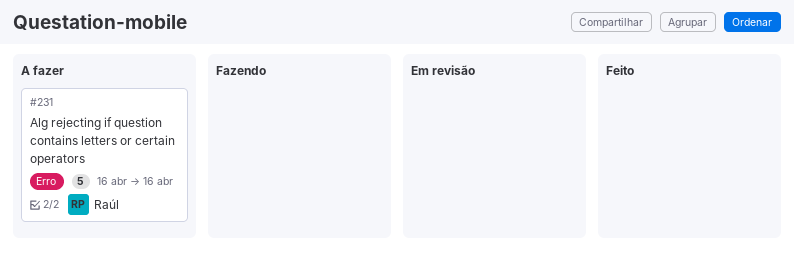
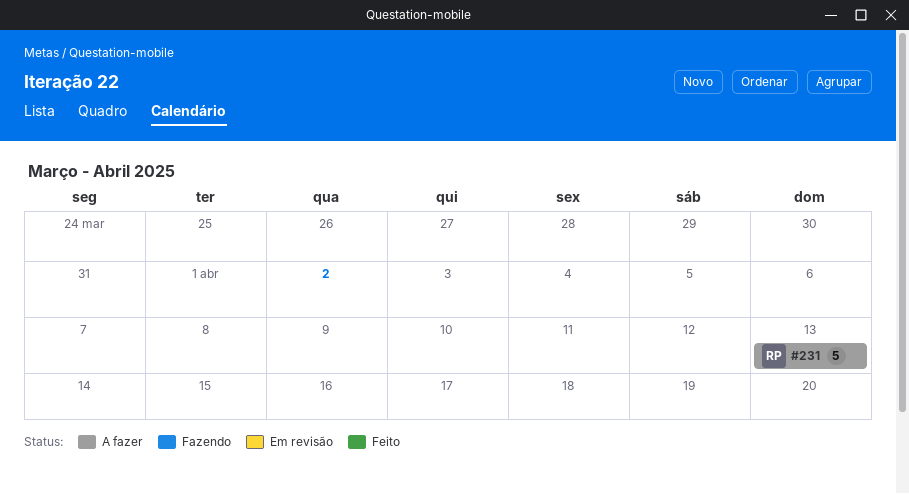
#231, start: Apr 16 -> Apr 13
#231, due: Apr 16 -> Apr 13

